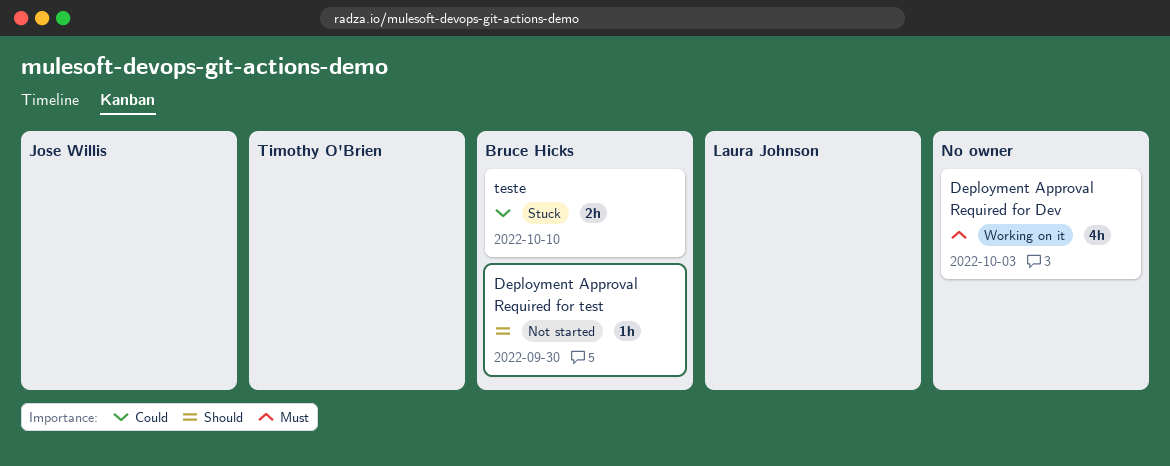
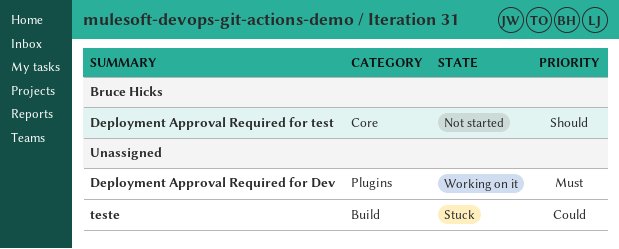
teste, owner: Bruce Hicks -> none

